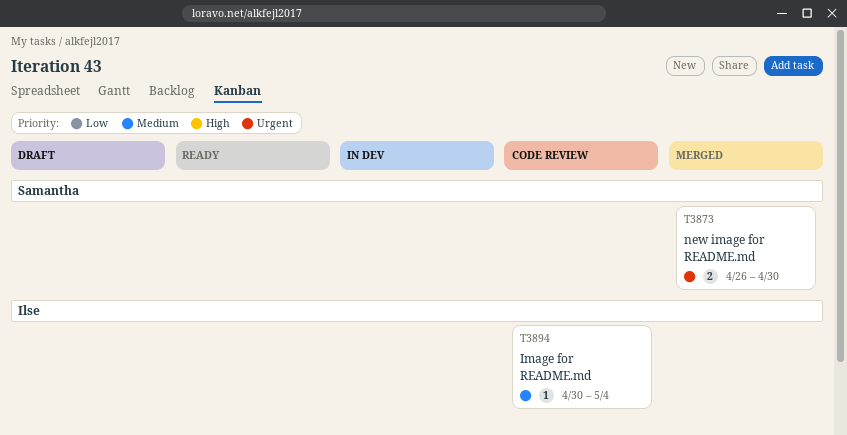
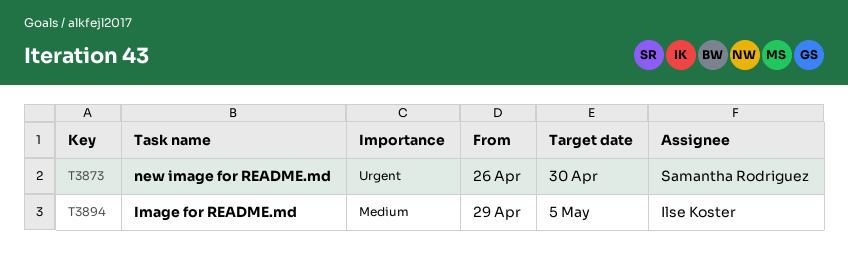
T3894, start: Apr 30 -> Apr 29
T3894, due: May 4 -> May 5

